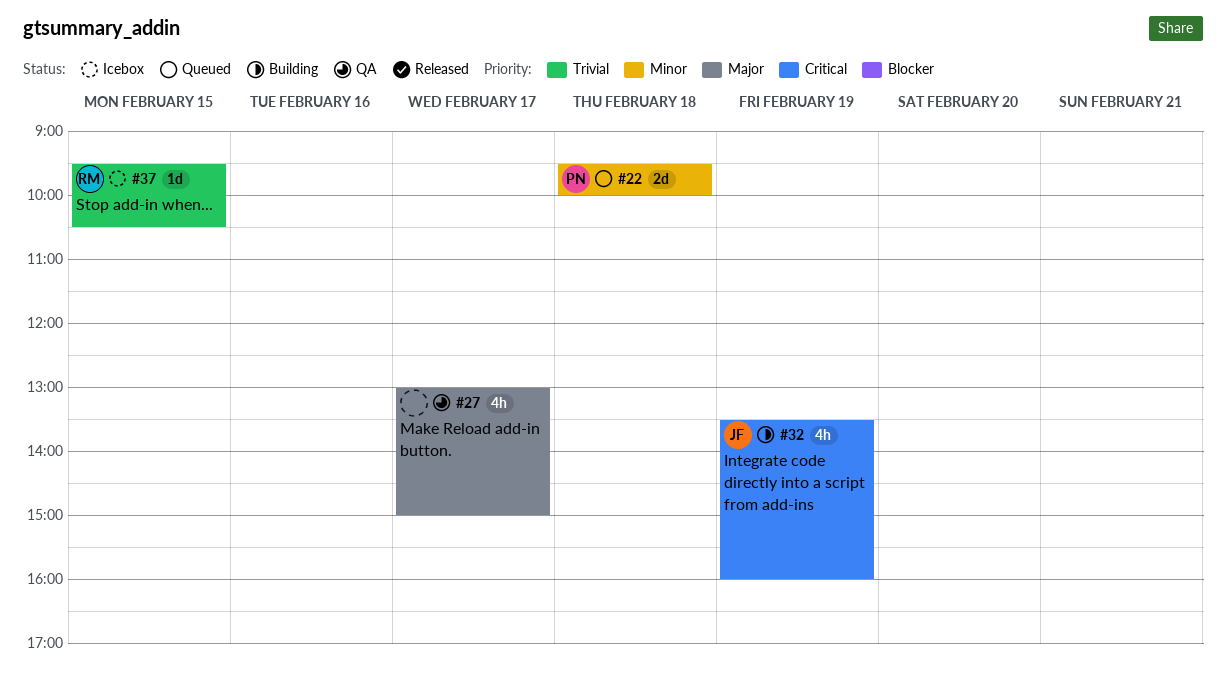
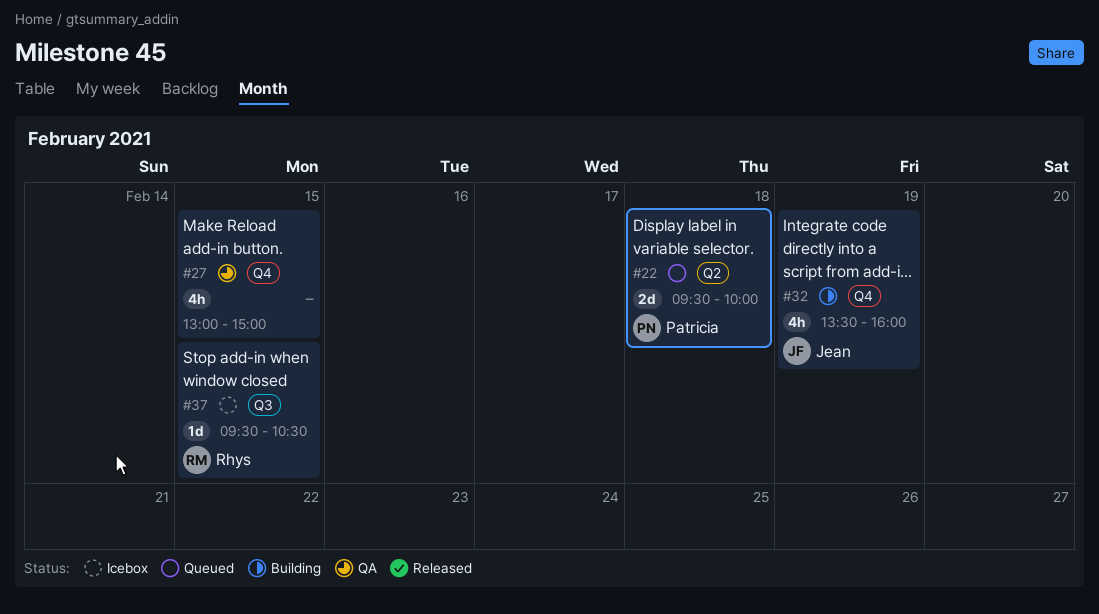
#27, day: Feb 17 -> Feb 15

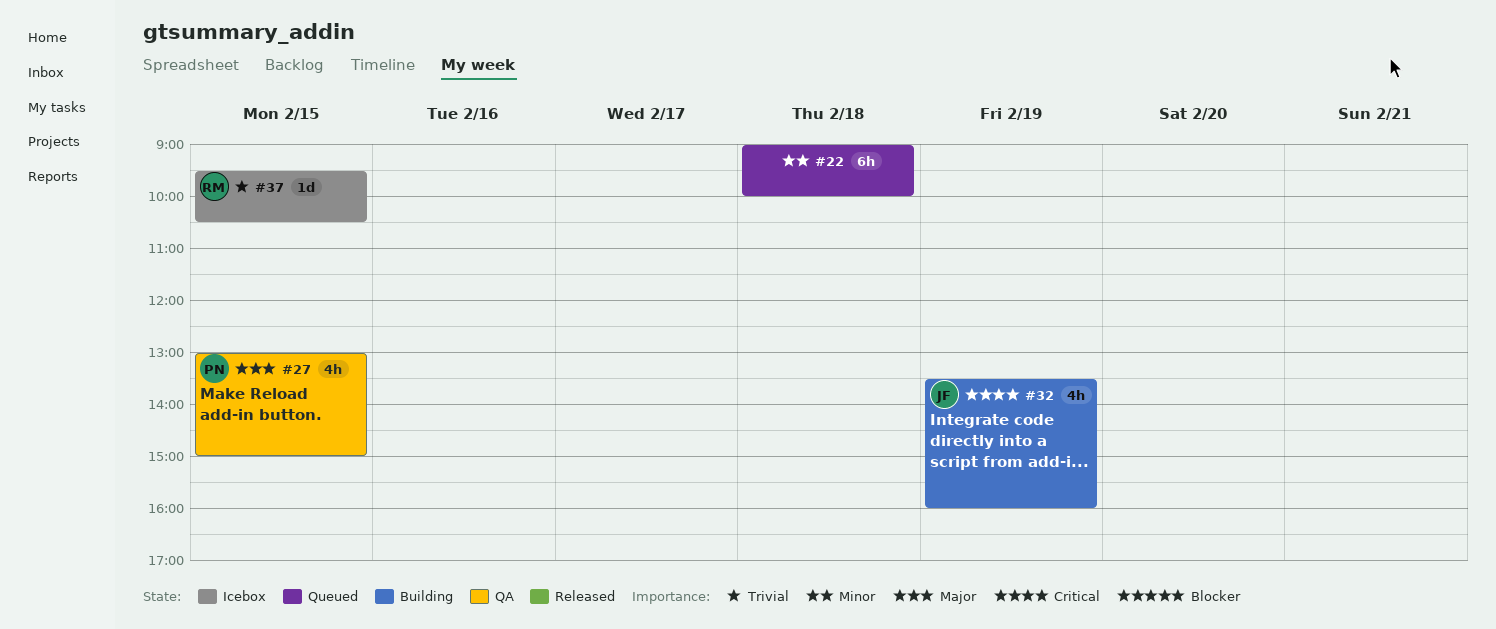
#22, owner: Patricia -> none
#22, estimate: 2d -> 6h
#22, begins: 09:30 -> 09:00
#27, owner: none -> Patricia

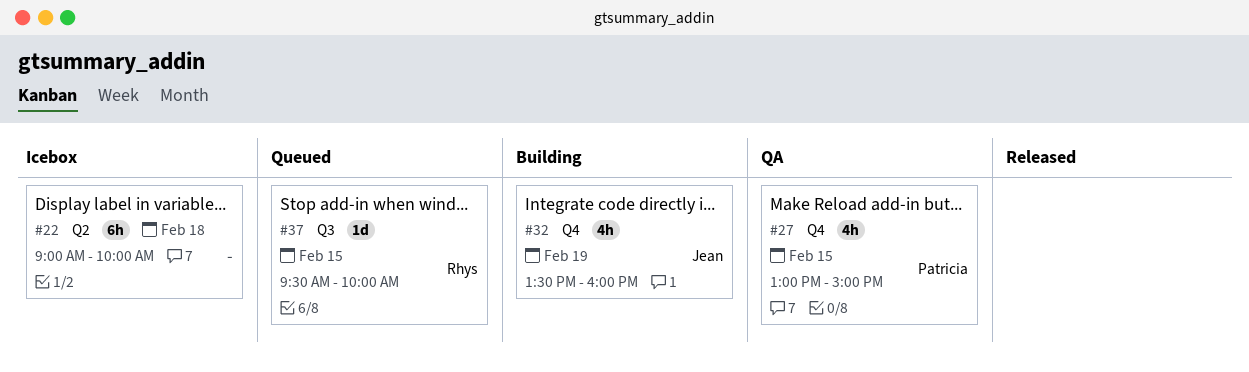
#22, status: Queued -> Icebox
#37, status: Icebox -> Queued
#37, ends: 10:30 -> 10:00

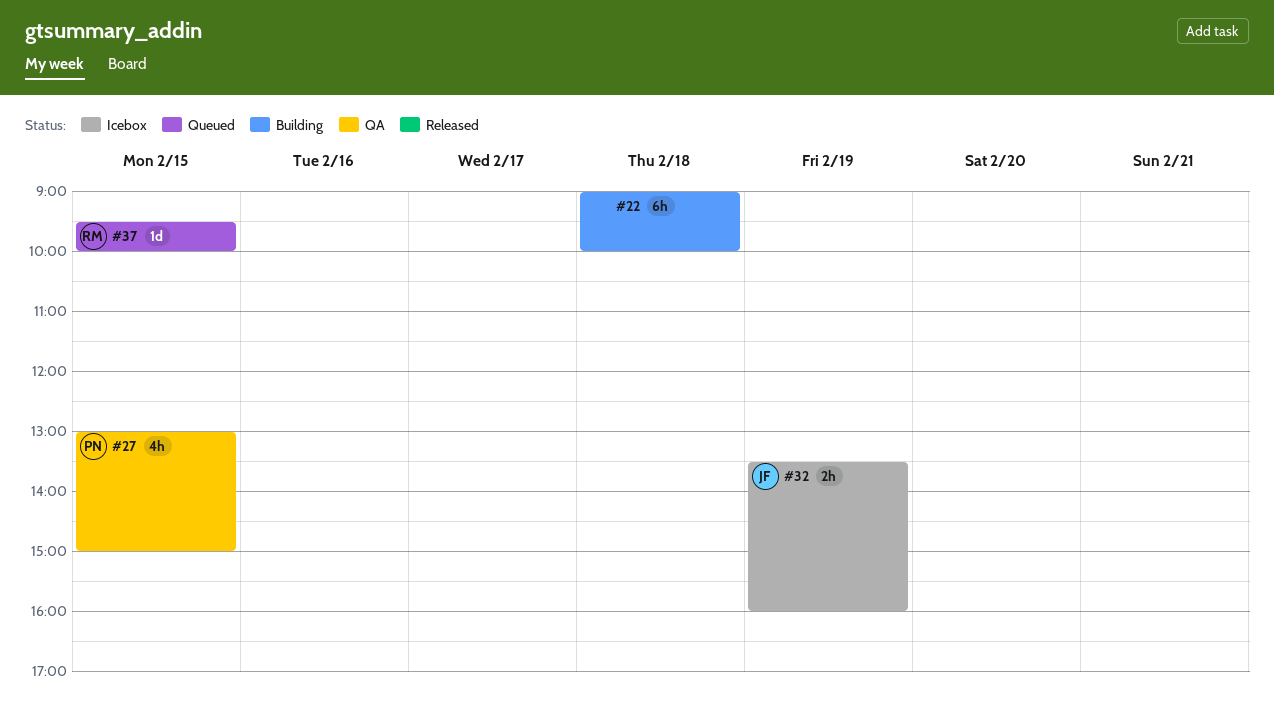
#22, status: Icebox -> Building
#32, status: Building -> Icebox
#32, estimate: 4h -> 2h

